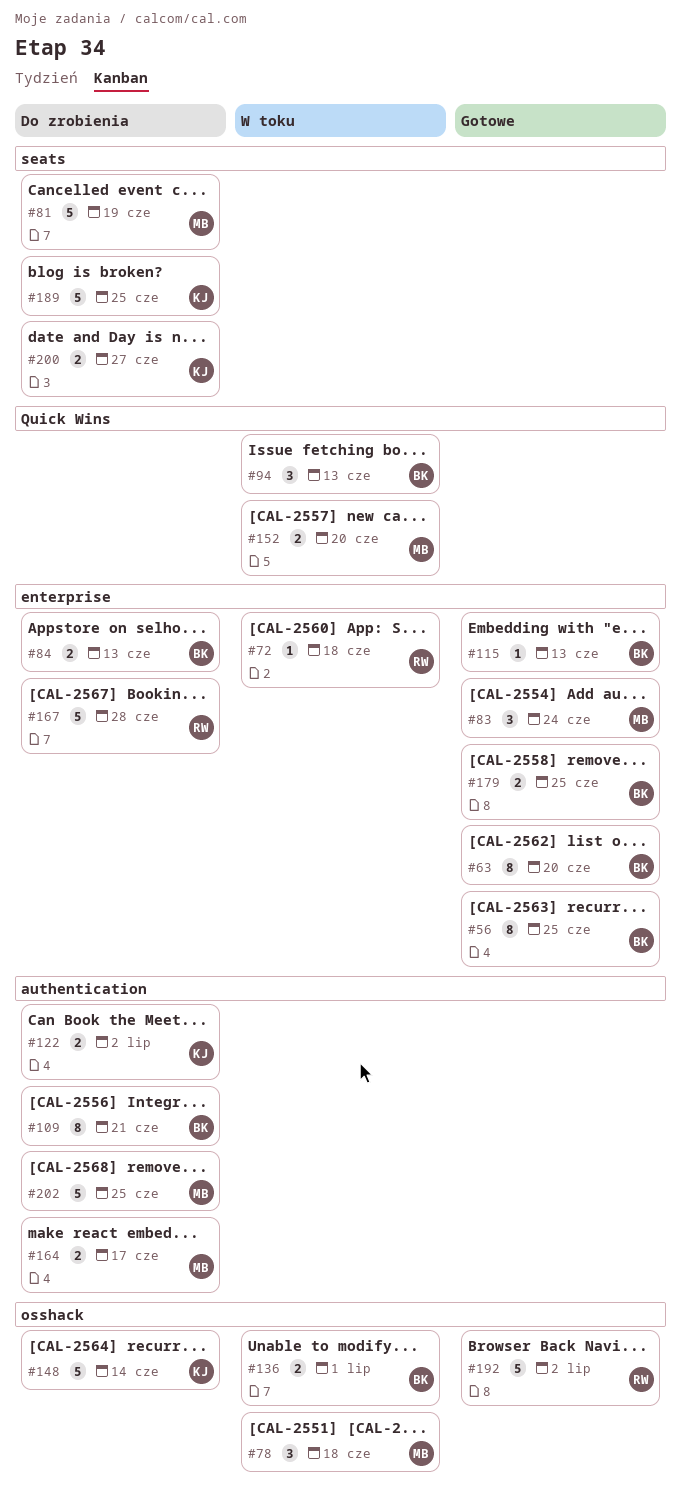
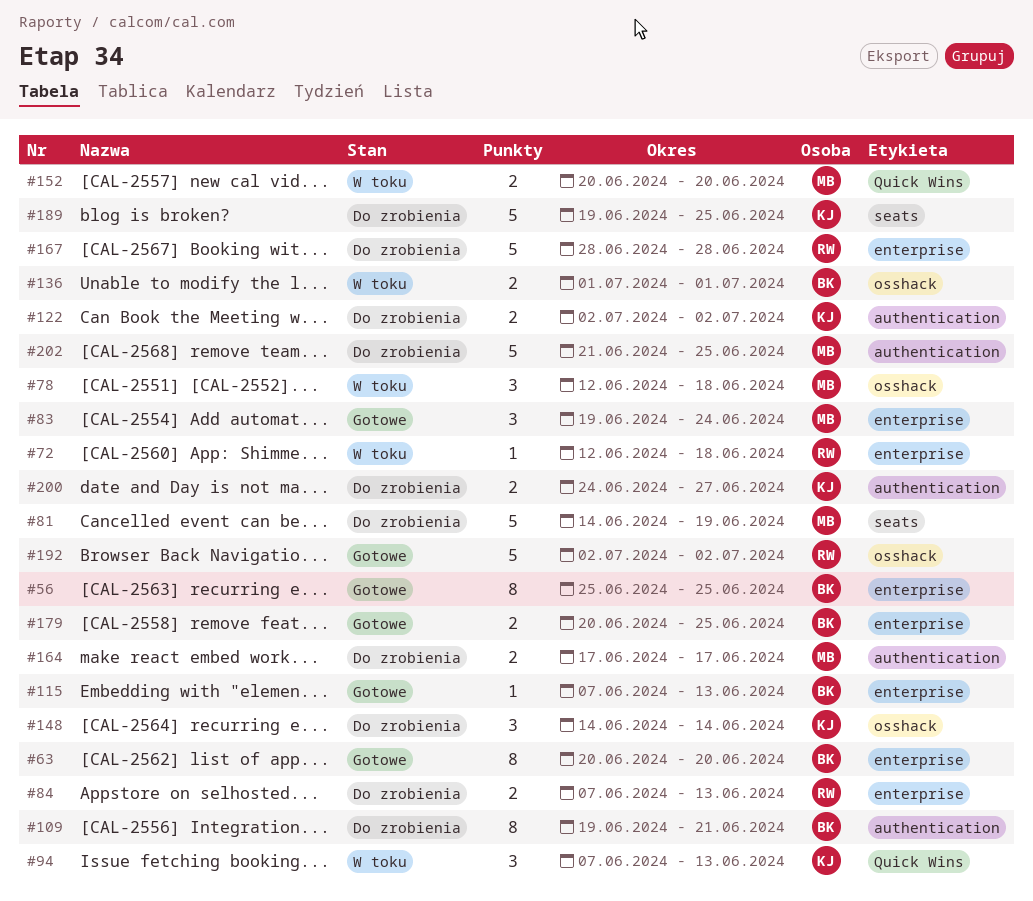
#84, owner: BK -> RW
#94, owner: BK -> KJ
#148, estimate: 5 -> 3
#200, label: seats -> authentication

